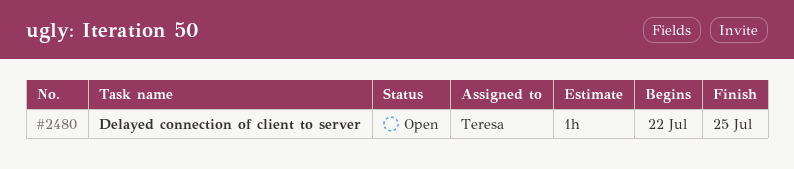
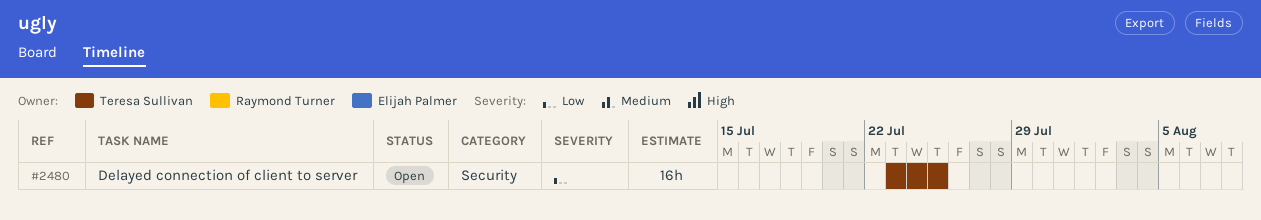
#2480, estimate: 1h -> 16h
#2480, start: Jul 22 -> Jul 23

